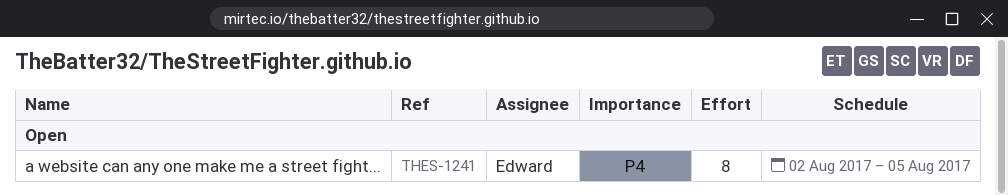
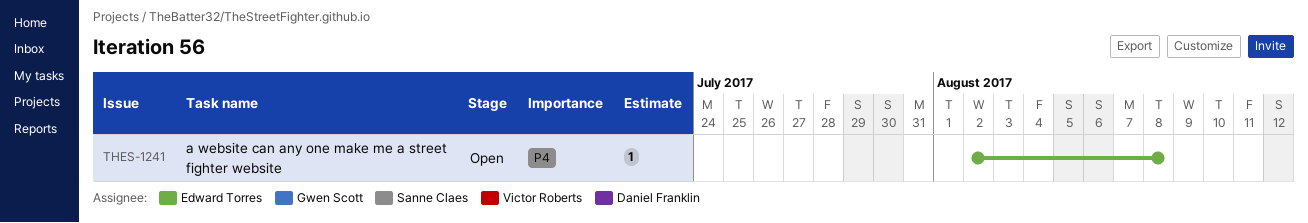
THES-1241, estimate: 8 -> 1
THES-1241, due: Aug 5 -> Aug 8

